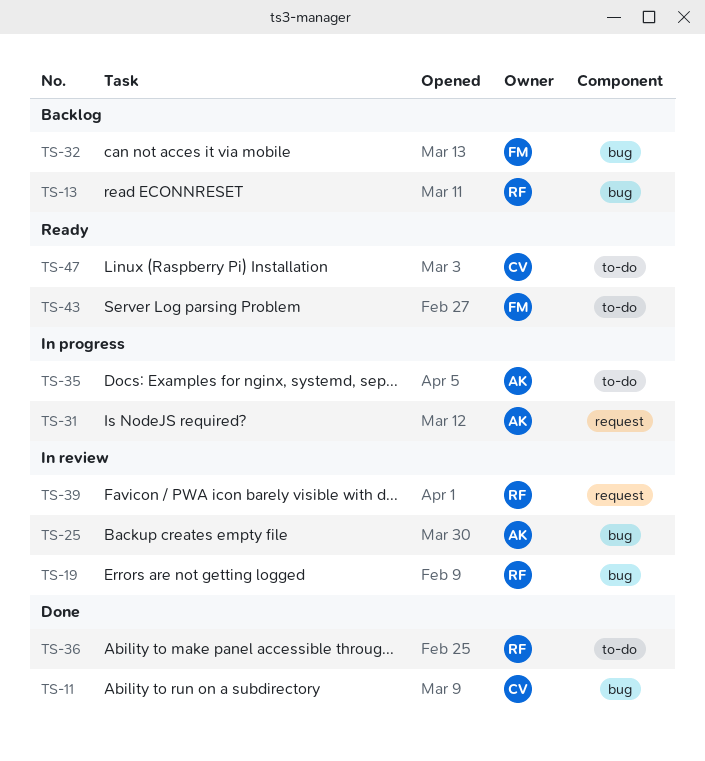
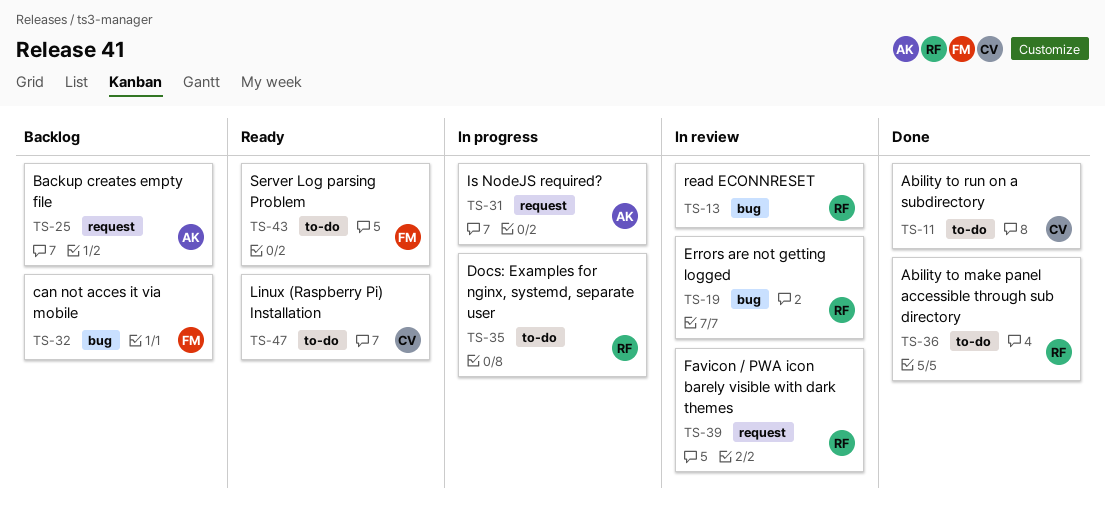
TS-11, label: bug -> to-do
TS-13, status: Backlog -> In review
TS-25, status: In review -> Backlog
TS-25, label: bug -> request
TS-35, owner: AK -> RF

